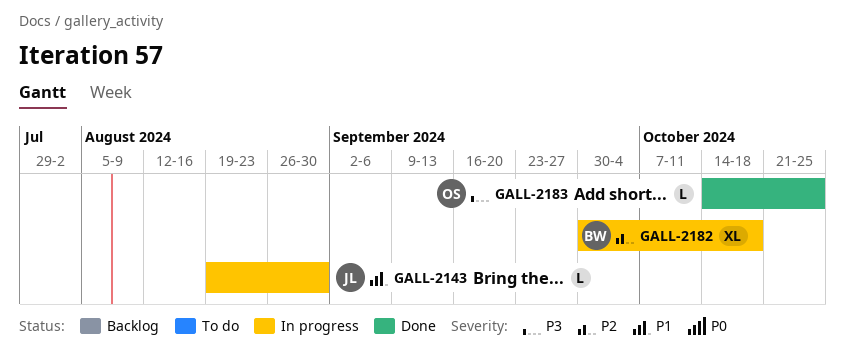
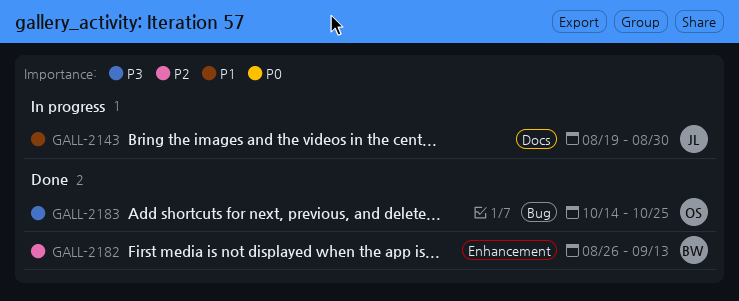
GALL-2182, status: In progress -> Done
GALL-2182, start: Sep 30 -> Aug 26
GALL-2182, due: Oct 18 -> Sep 13

